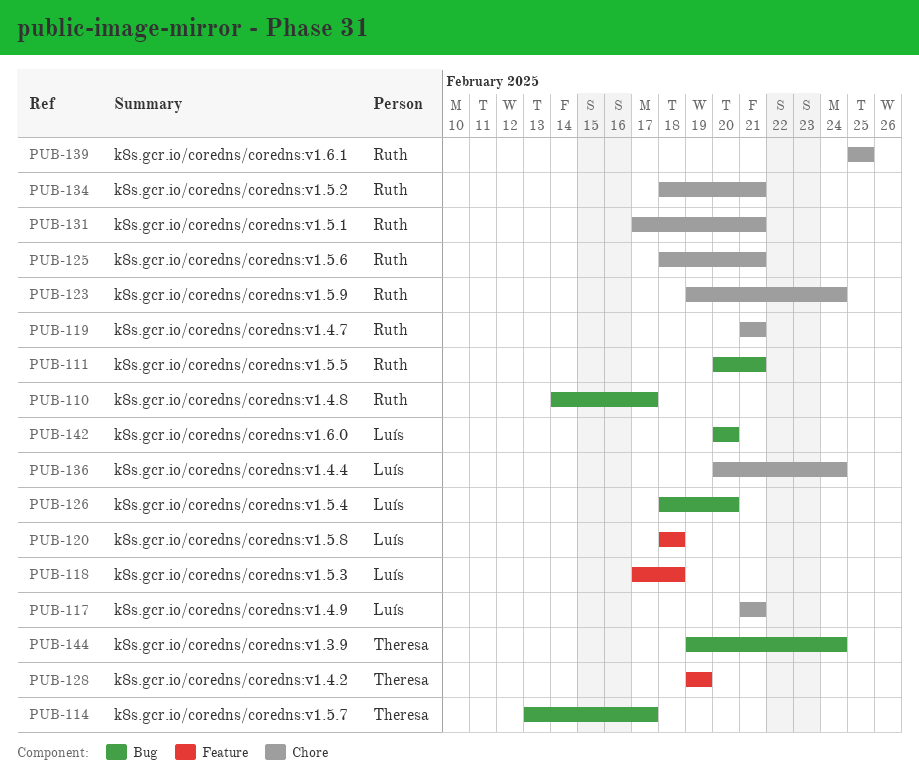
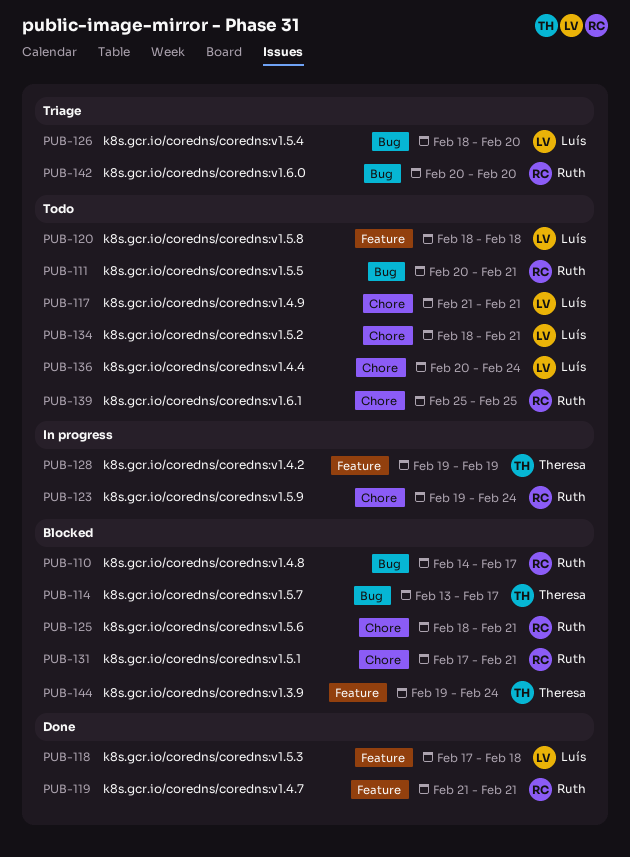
PUB-119, label: Chore -> Feature
PUB-134, owner: Ruth -> Luís
PUB-142, owner: Luís -> Ruth
PUB-144, label: Bug -> Feature

